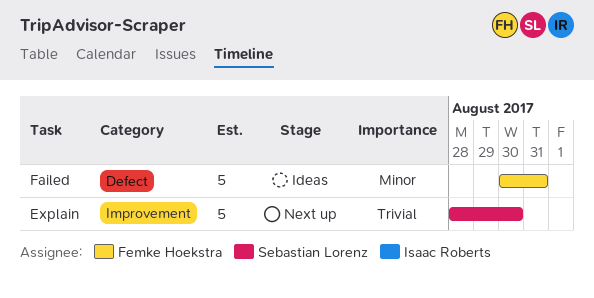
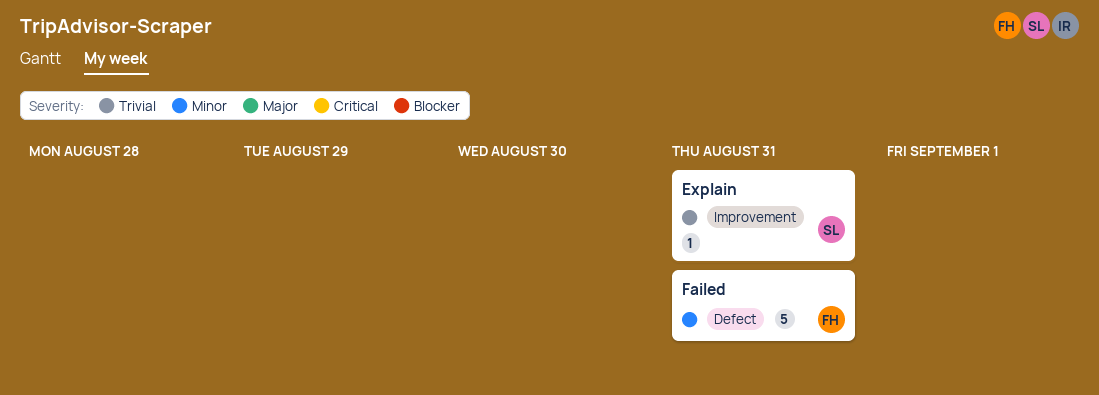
Explain, estimate: 5 -> 1
Explain, due: Aug 30 -> Aug 31

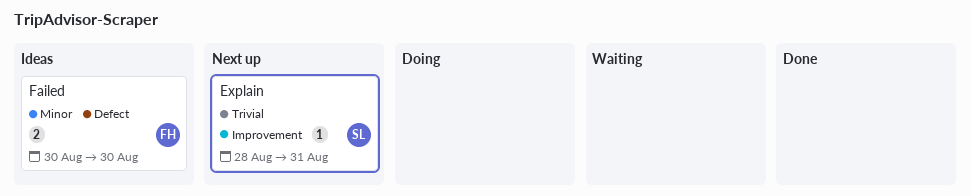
Failed, estimate: 5 -> 2
Failed, due: Aug 31 -> Aug 30

